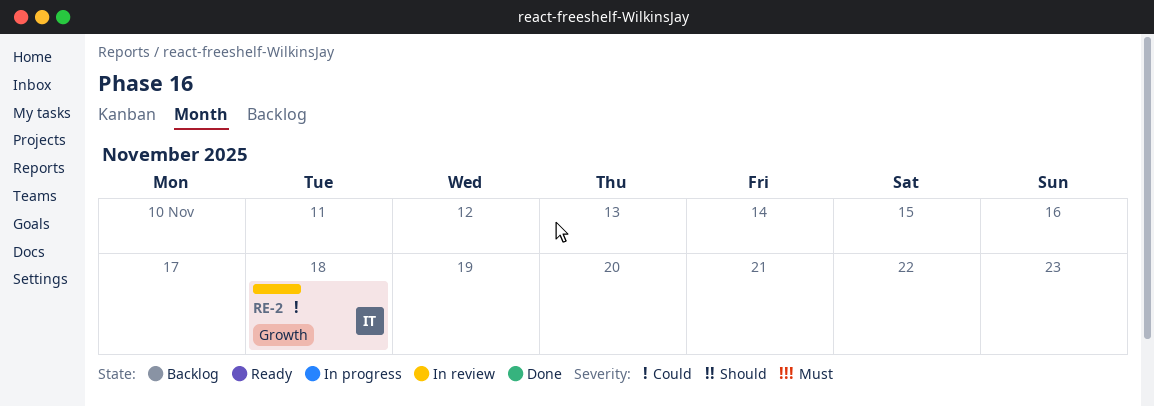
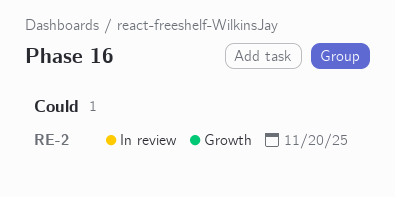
RE-2, due: Nov 18 -> Nov 20

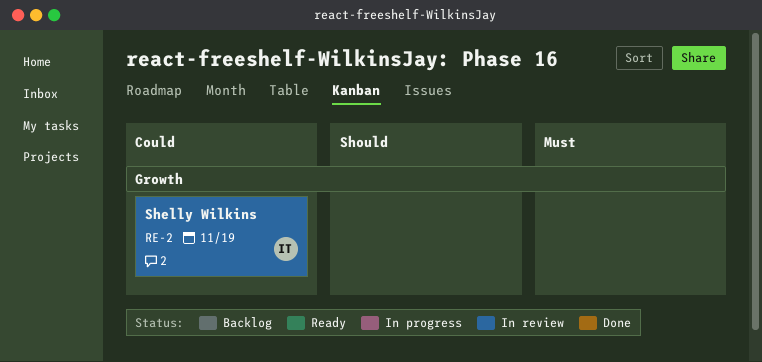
RE-2, due: Nov 20 -> Nov 19

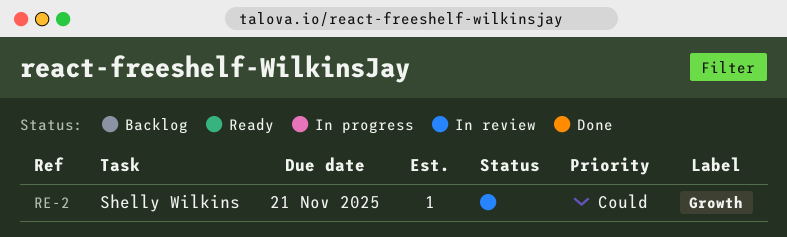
RE-2, due: Nov 19 -> Nov 21

